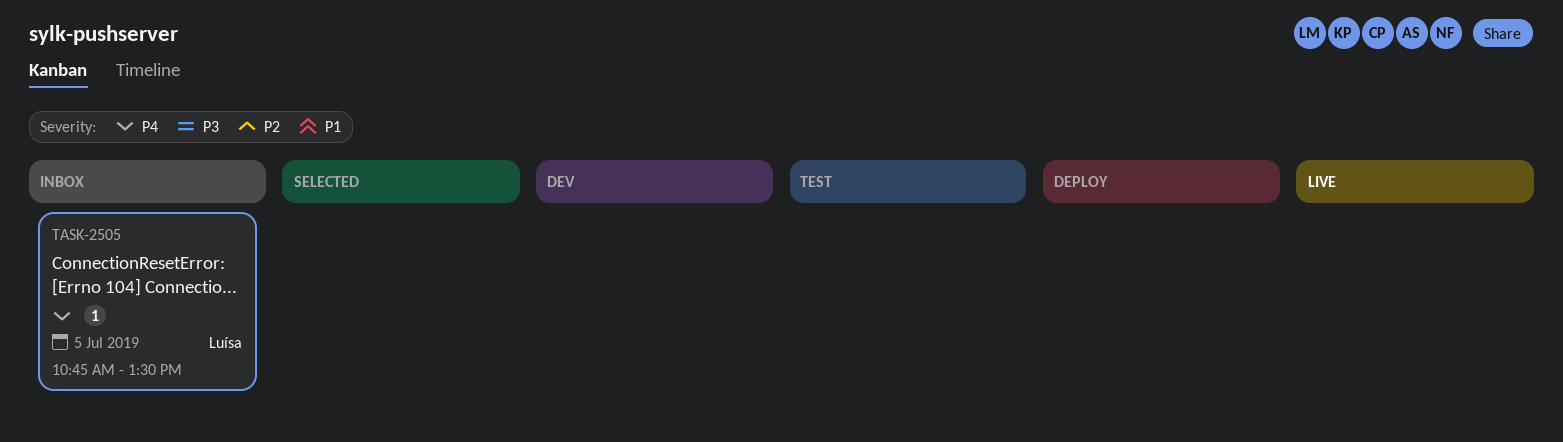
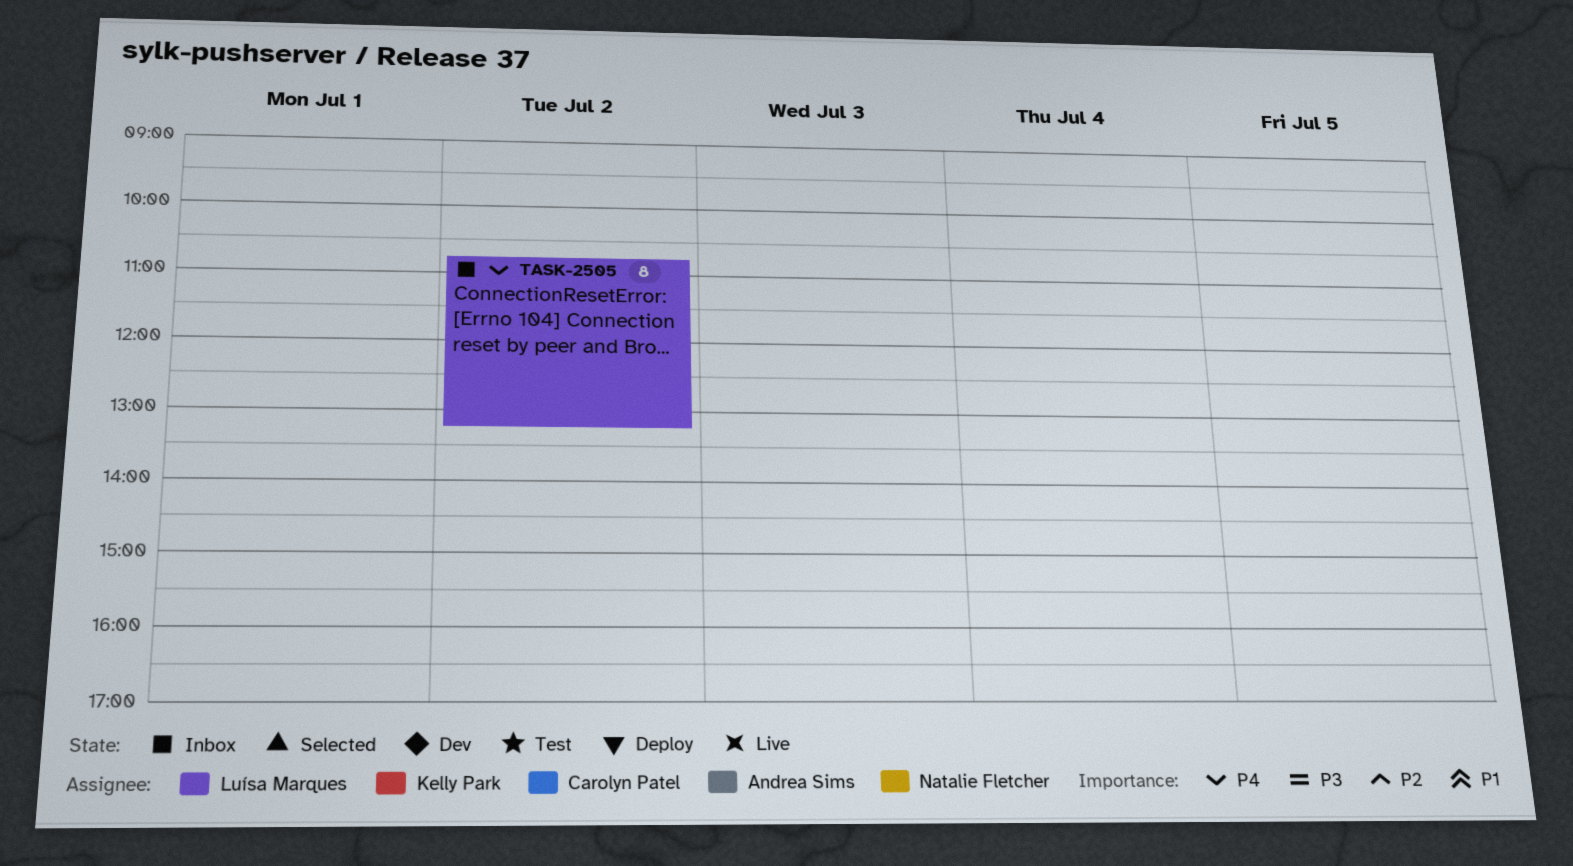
TASK-2505, estimate: 1 -> 8
TASK-2505, day: Jul 5 -> Jul 2
TASK-2505, ends: 13:30 -> 13:15

